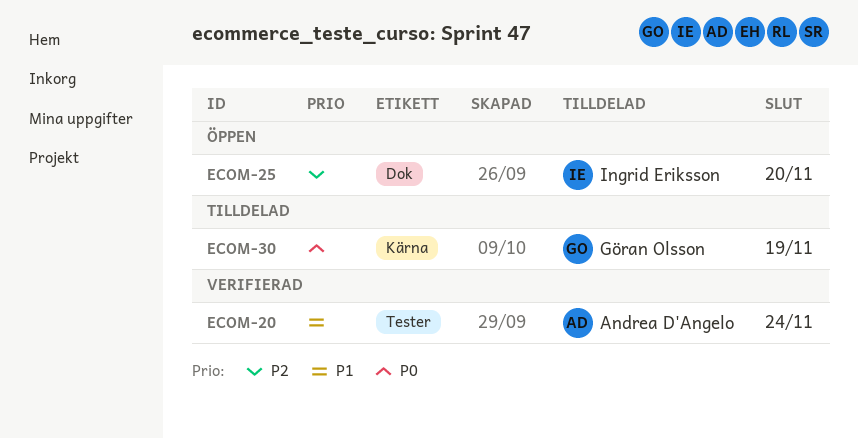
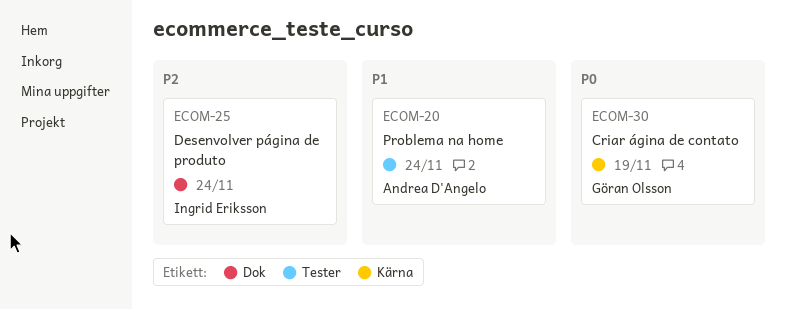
ECOM-25, due: Nov 20 -> Nov 24

